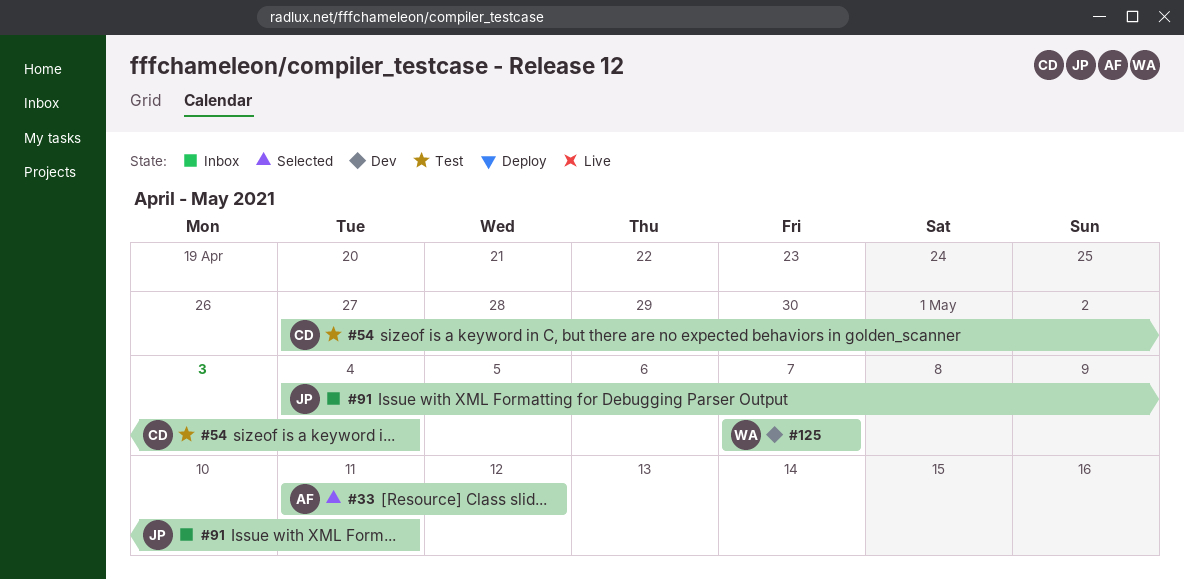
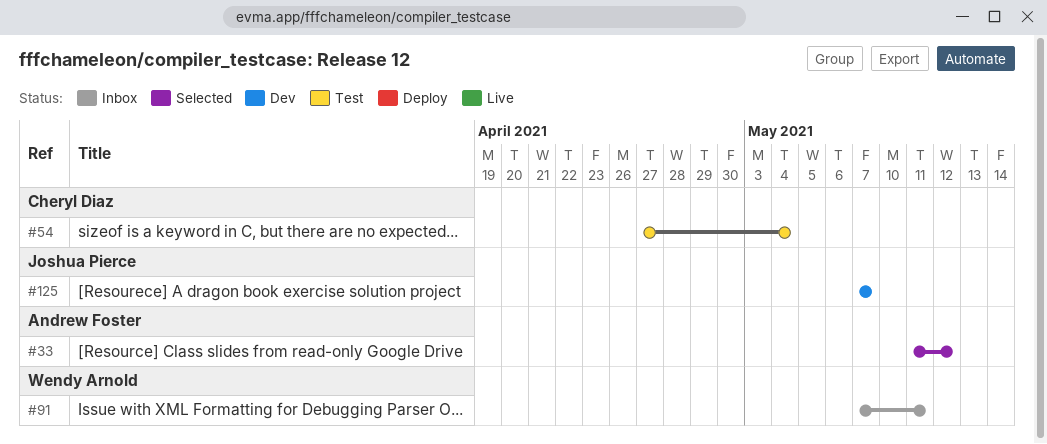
#91, owner: Joshua Pierce -> Wendy Arnold
#91, start: May 4 -> May 7
#125, owner: Wendy Arnold -> Joshua Pierce

